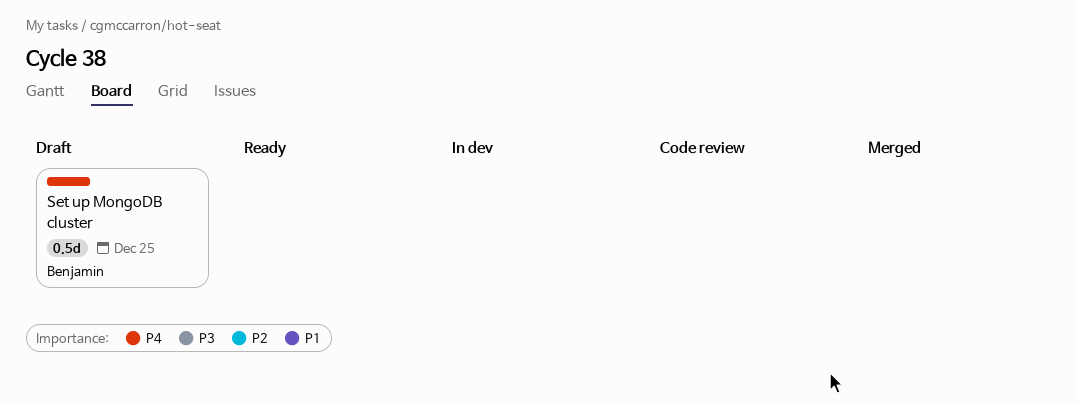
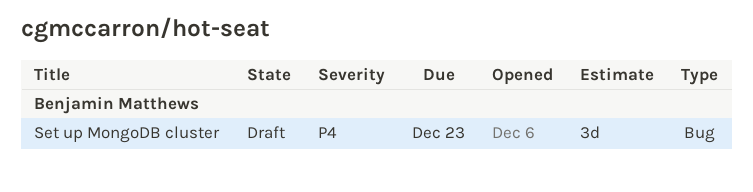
Set up MongoDB cluster, estimate: 0.5d -> 3d
Set up MongoDB cluster, due: Dec 25 -> Dec 23

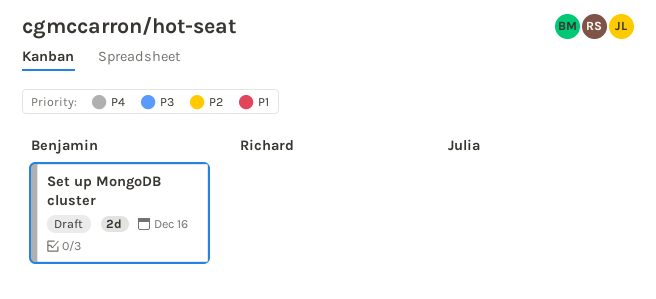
Set up MongoDB cluster, estimate: 3d -> 2d
Set up MongoDB cluster, due: Dec 23 -> Dec 16

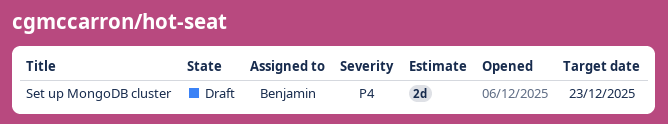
Set up MongoDB cluster, due: Dec 16 -> Dec 23

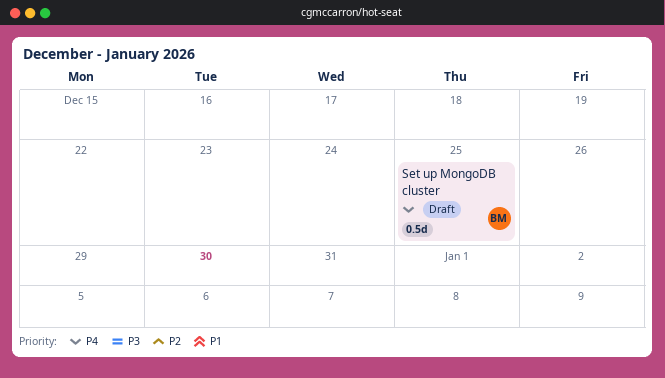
Set up MongoDB cluster, estimate: 2d -> 0.5d
Set up MongoDB cluster, due: Dec 23 -> Dec 25

